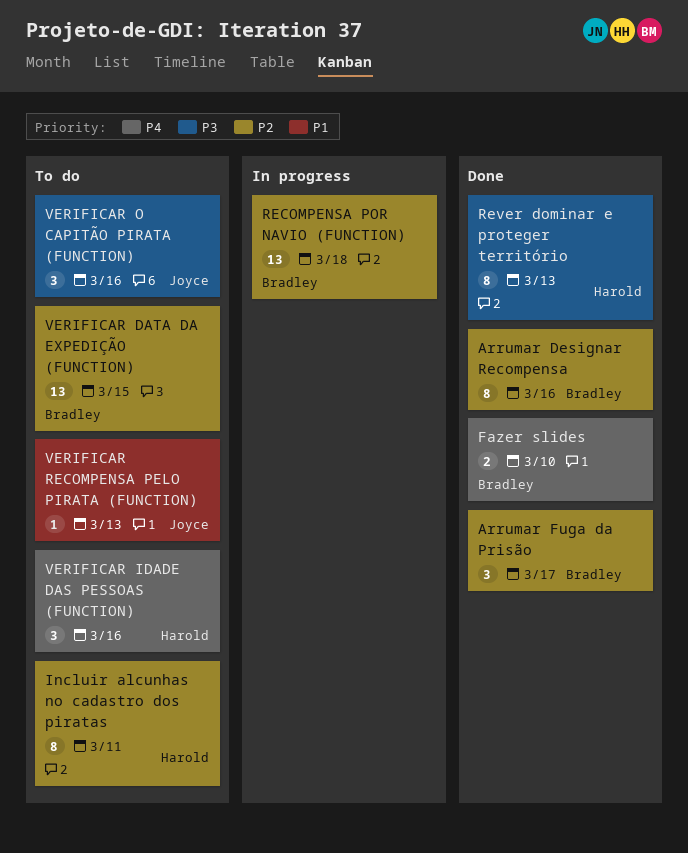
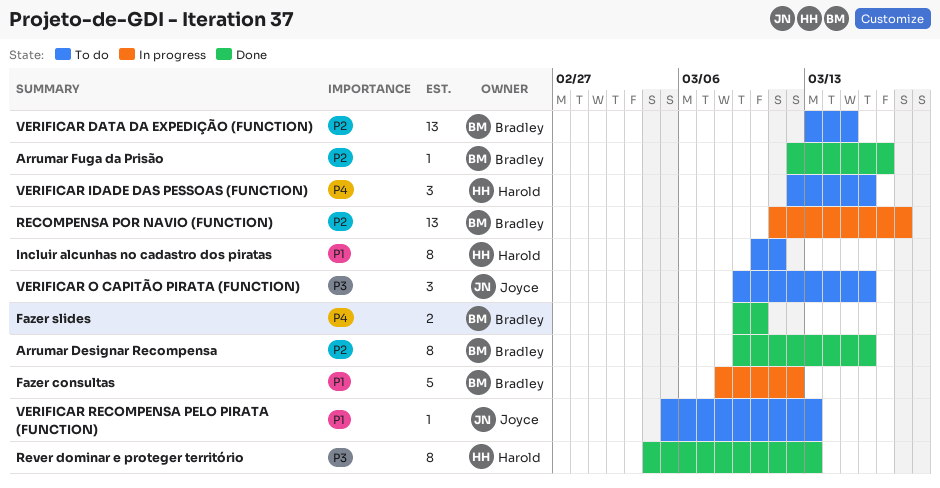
Arrumar Fuga da Prisão, estimate: 3 -> 1
Fazer consultas: none -> present
Incluir alcunhas no cadastro dos piratas, priority: P2 -> P1

